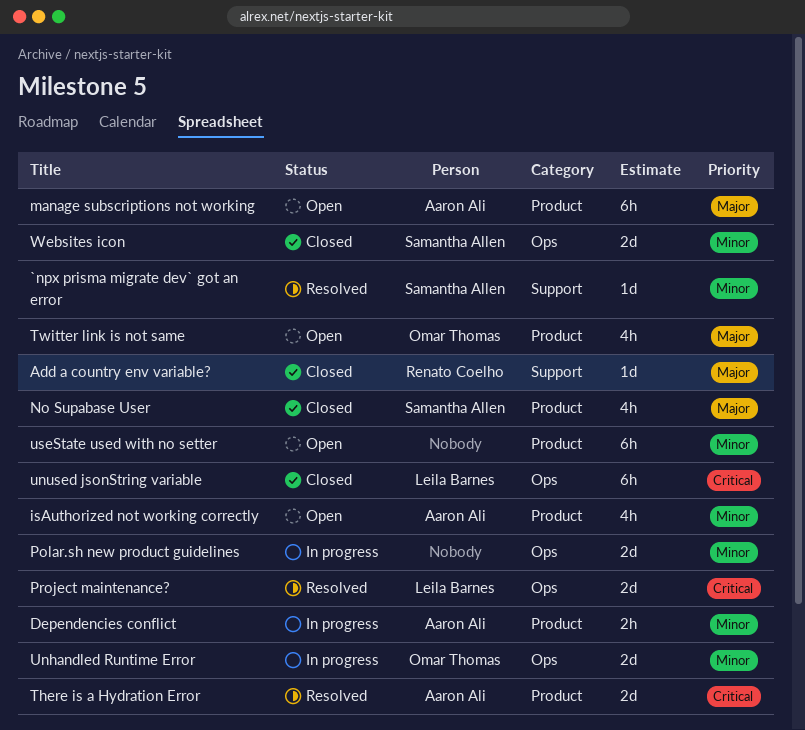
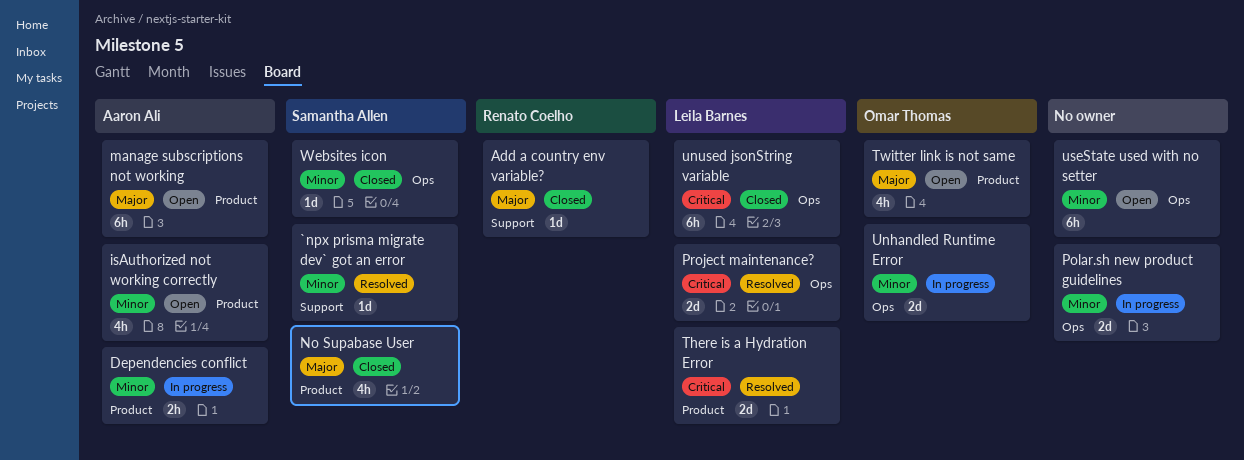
There is a Hydration Error, owner: Aaron Ali -> Leila Barnes
useState used with no setter, label: Product -> Ops
Websites icon, estimate: 2d -> 1d

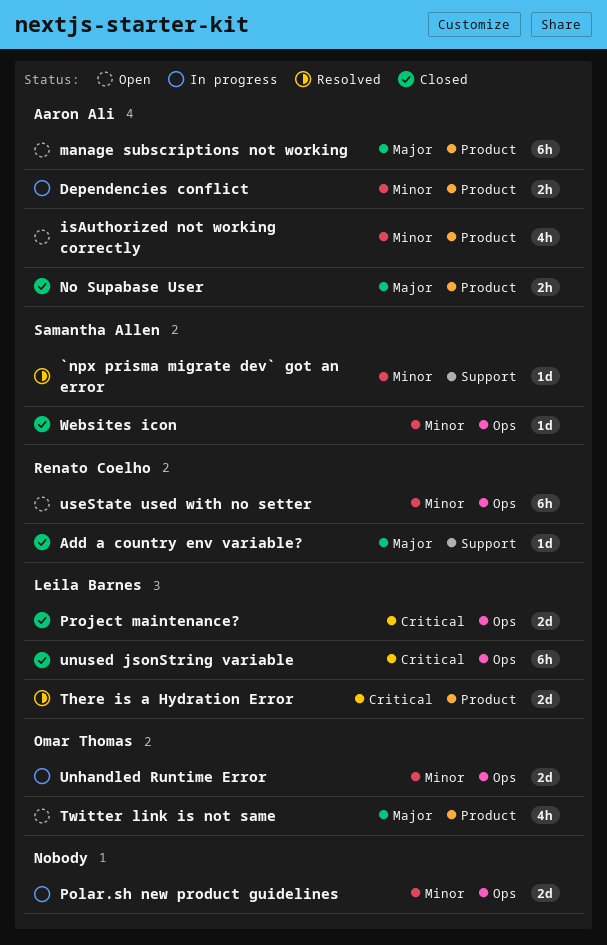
No Supabase User, owner: Samantha Allen -> Aaron Ali
No Supabase User, estimate: 4h -> 2h
Project maintenance?, status: Resolved -> Closed
useState used with no setter, owner: none -> Renato Coelho

